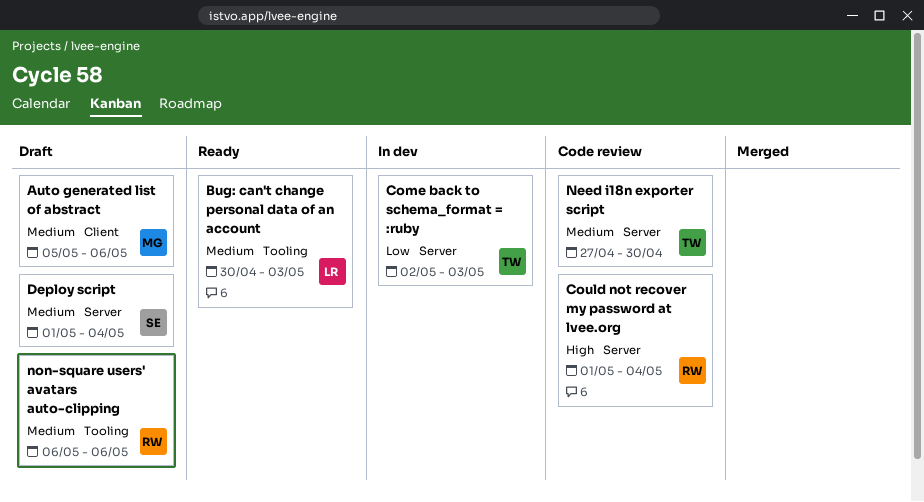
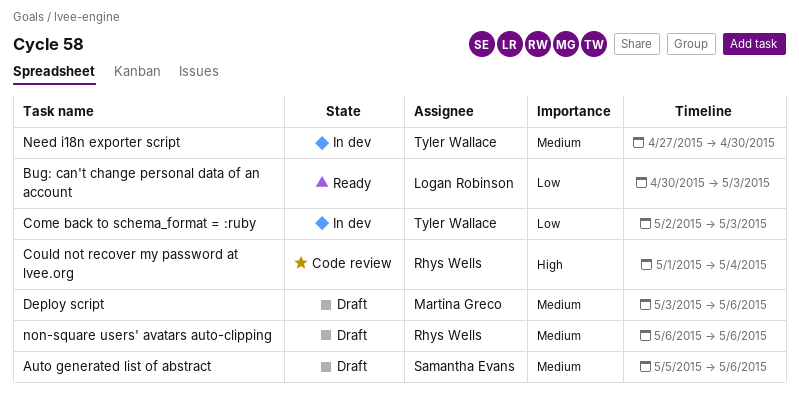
Auto generated list of abstract, owner: Martina Greco -> Samantha Evans
Bug: can't change personal data of an account, priority: Medium -> Low
Deploy script, owner: Samantha Evans -> Martina Greco
Deploy script, start: May 1 -> May 3
Deploy script, due: May 4 -> May 6
Need i18n exporter script, status: Code review -> In dev

